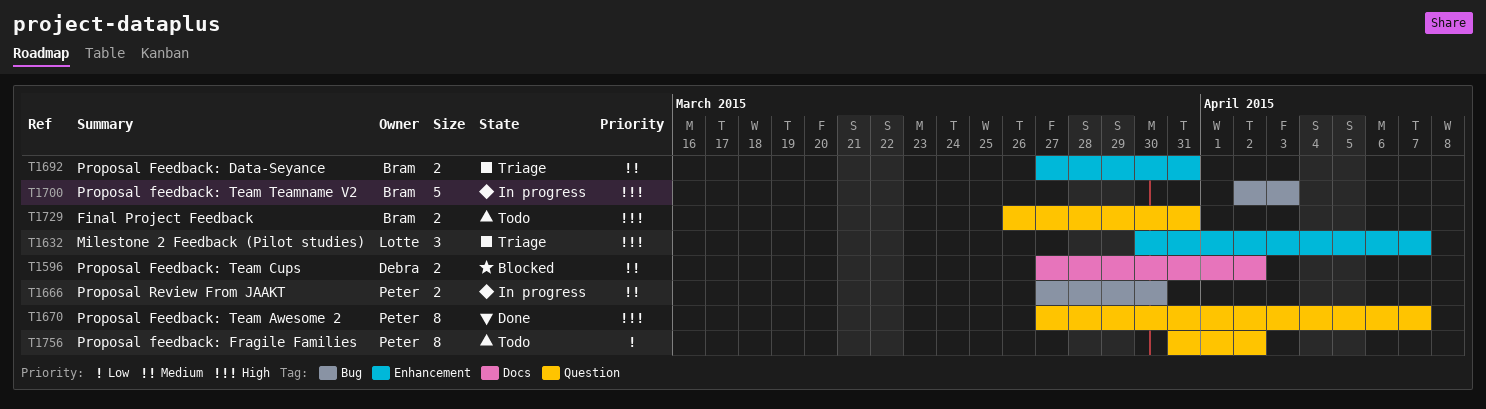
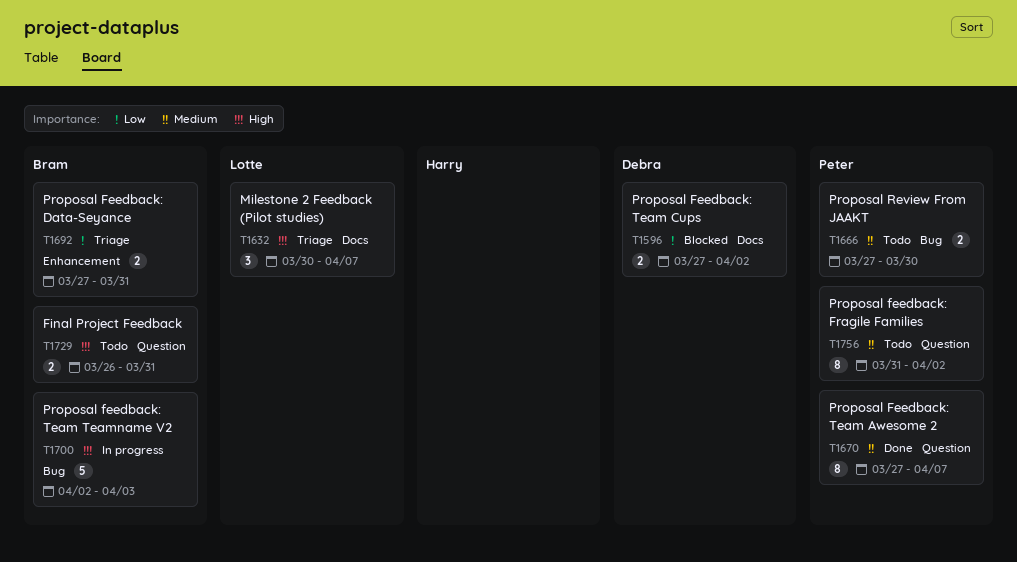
T1596, priority: Medium -> Low
T1632, label: Enhancement -> Docs
T1666, status: In progress -> Todo
T1670, priority: High -> Medium
T1692, priority: Medium -> Low
T1756, priority: Low -> Medium

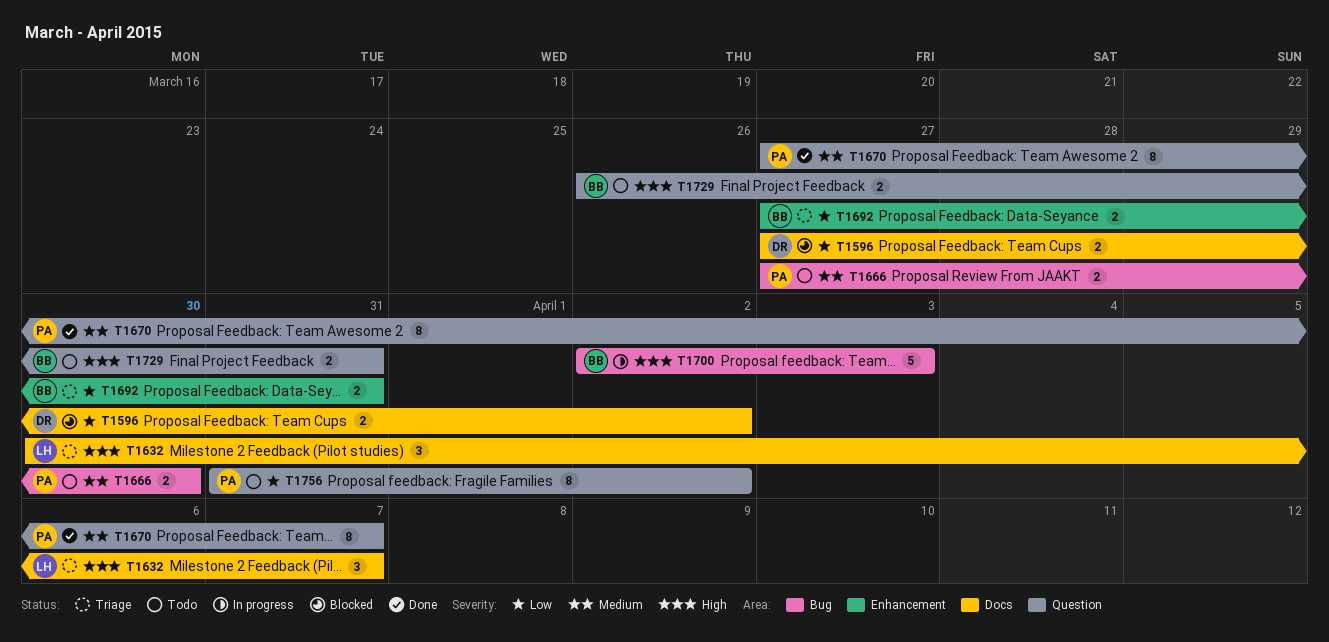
T1756, priority: Medium -> Low

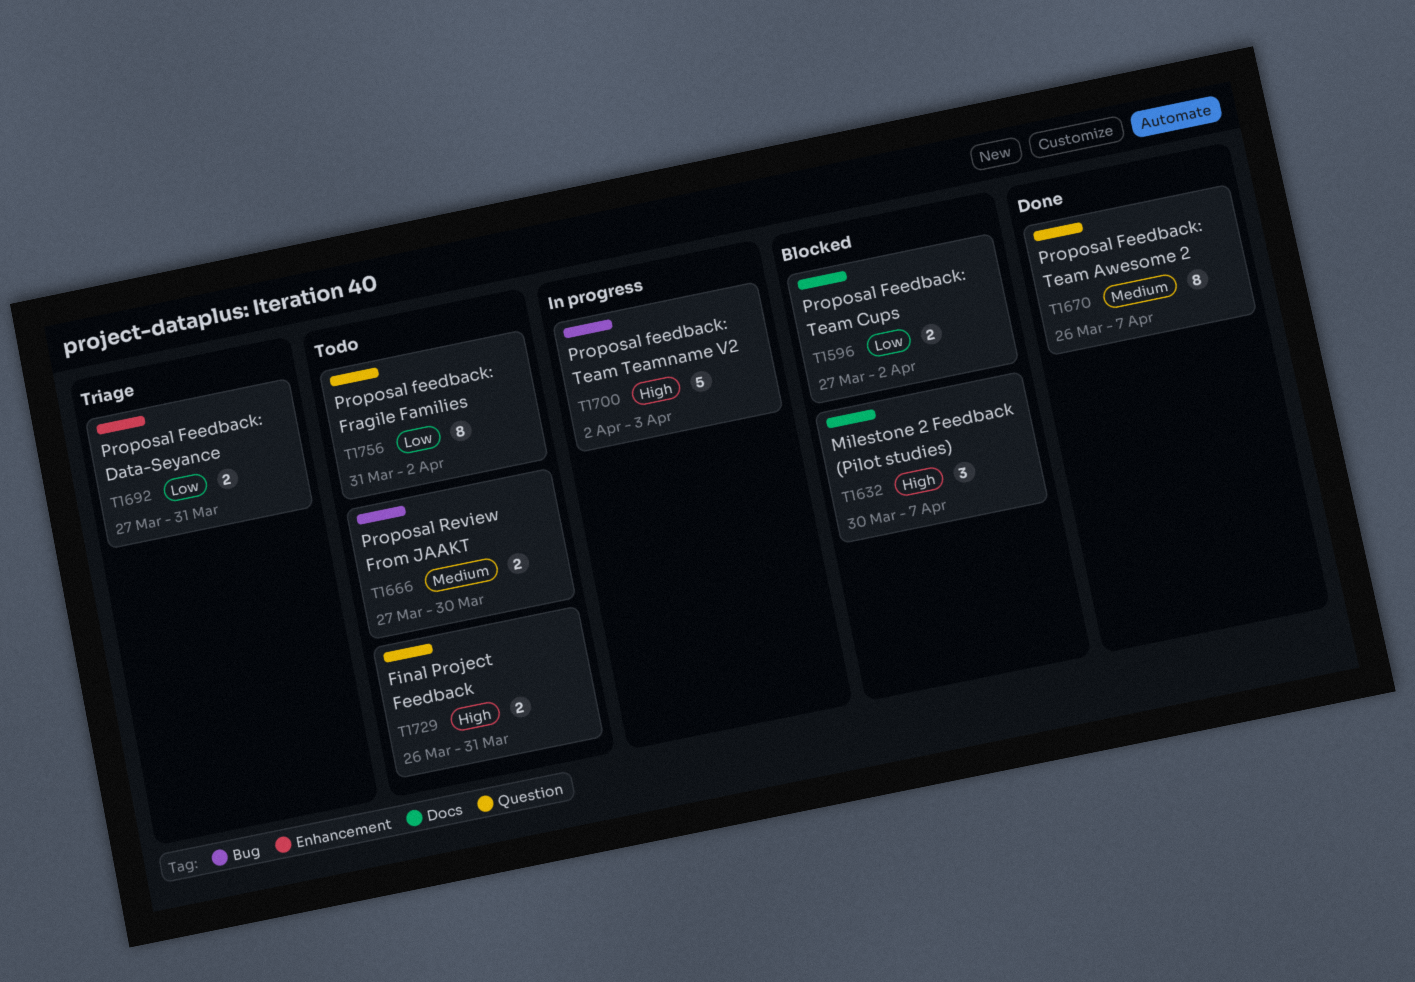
T1632, status: Triage -> Blocked
T1670, start: Mar 27 -> Mar 26

